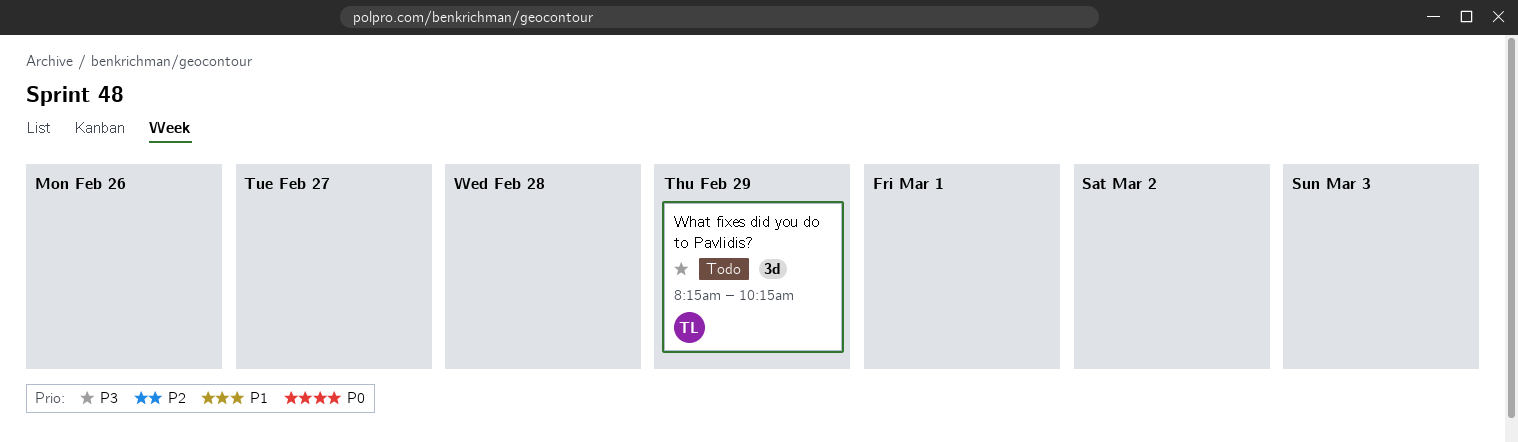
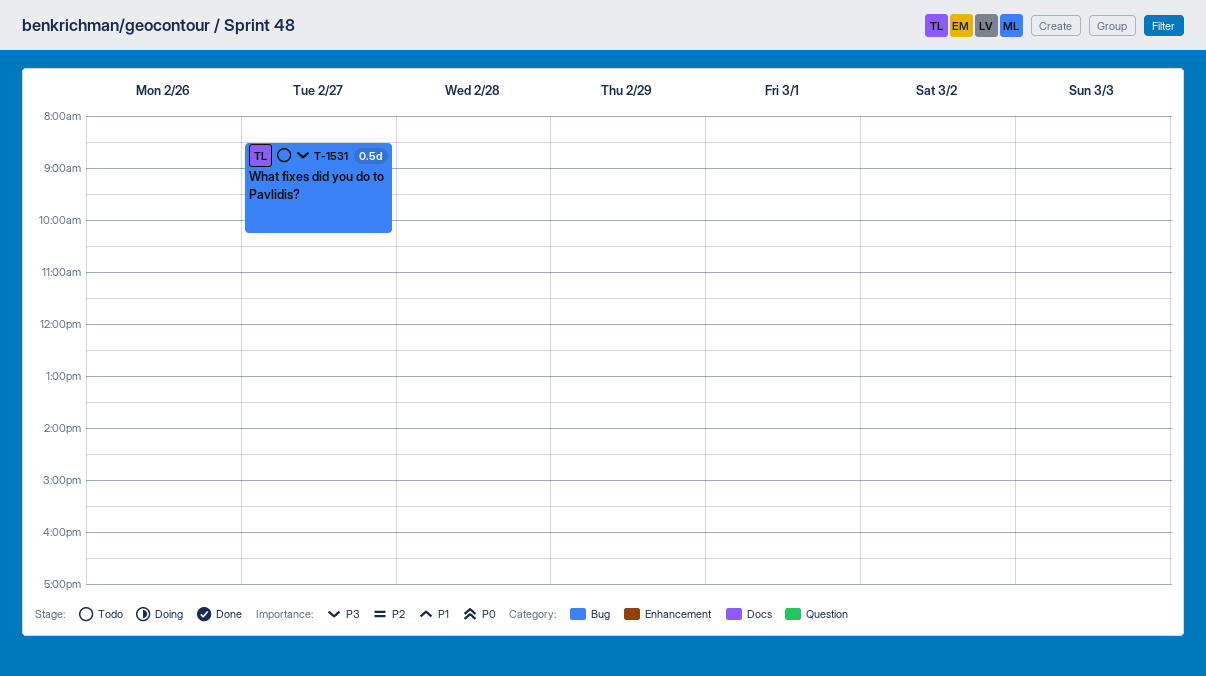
What fixes did you do to Pavlidis?, estimate: 3d -> 0.5d
What fixes did you do to Pavlidis?, day: Feb 29 -> Feb 27
What fixes did you do to Pavlidis?, begins: 08:15 -> 08:30

